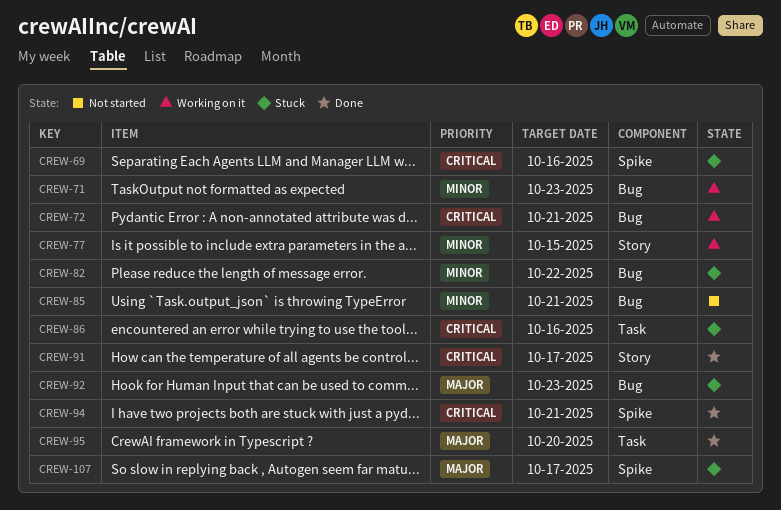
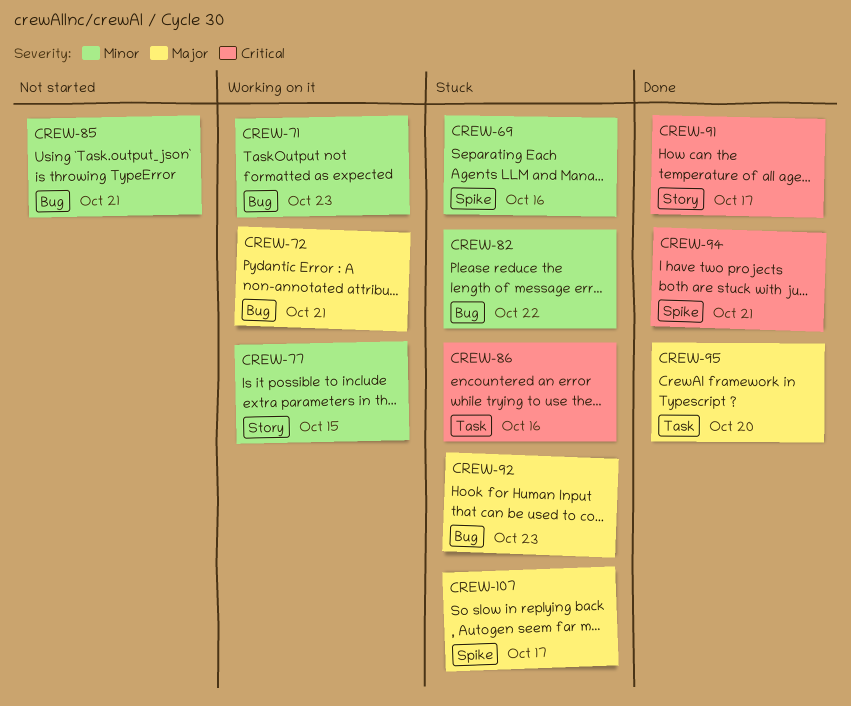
CREW-69, priority: Critical -> Minor
CREW-72, priority: Critical -> Major

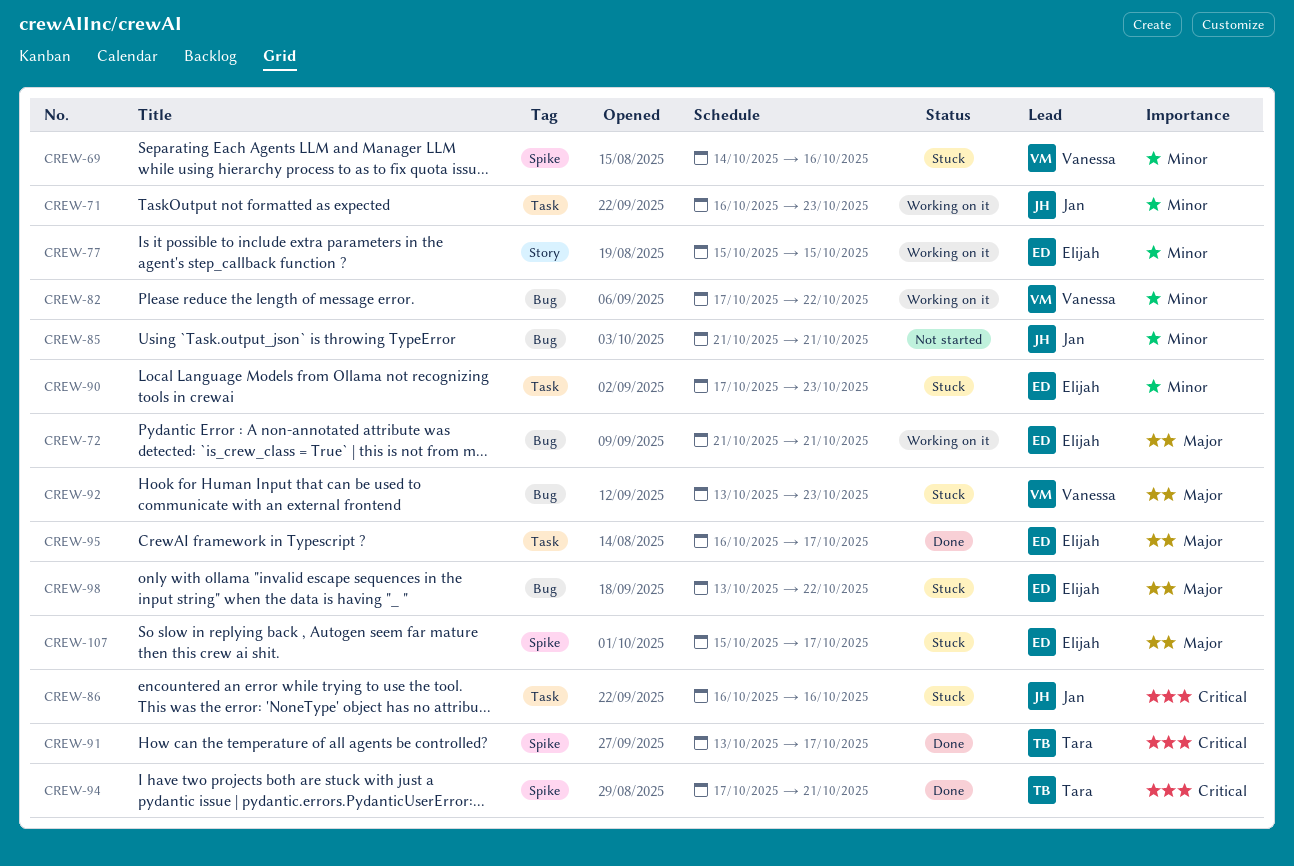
CREW-71, label: Bug -> Task
CREW-82, status: Stuck -> Working on it
CREW-90: none -> present
CREW-91, label: Story -> Spike
CREW-95, due: Oct 20 -> Oct 17
CREW-98: none -> present

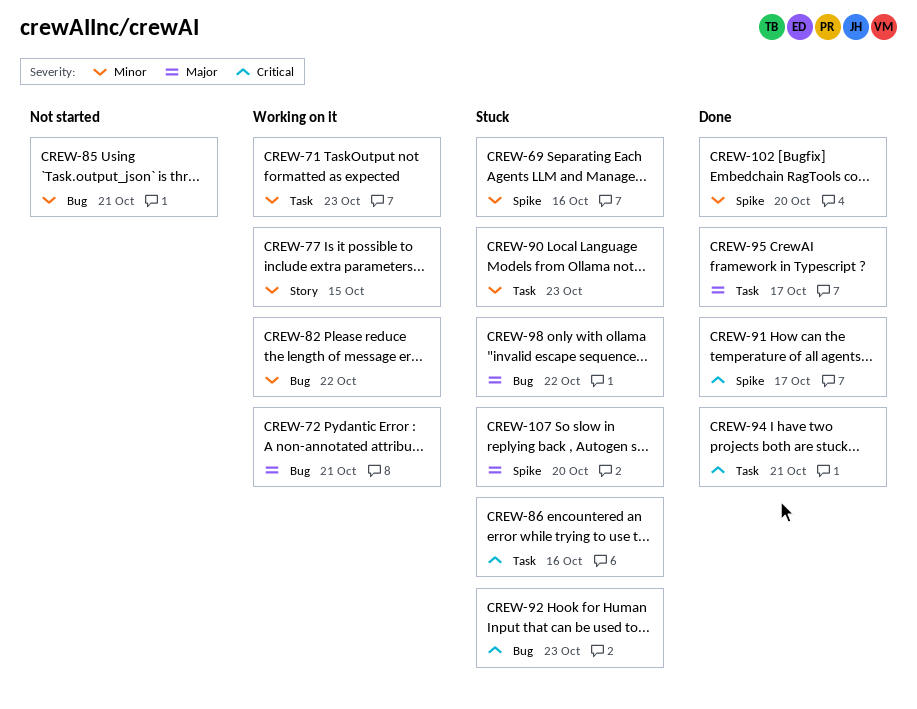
CREW-92, priority: Major -> Critical
CREW-94, label: Spike -> Task
CREW-102: none -> present
CREW-107, due: Oct 17 -> Oct 20

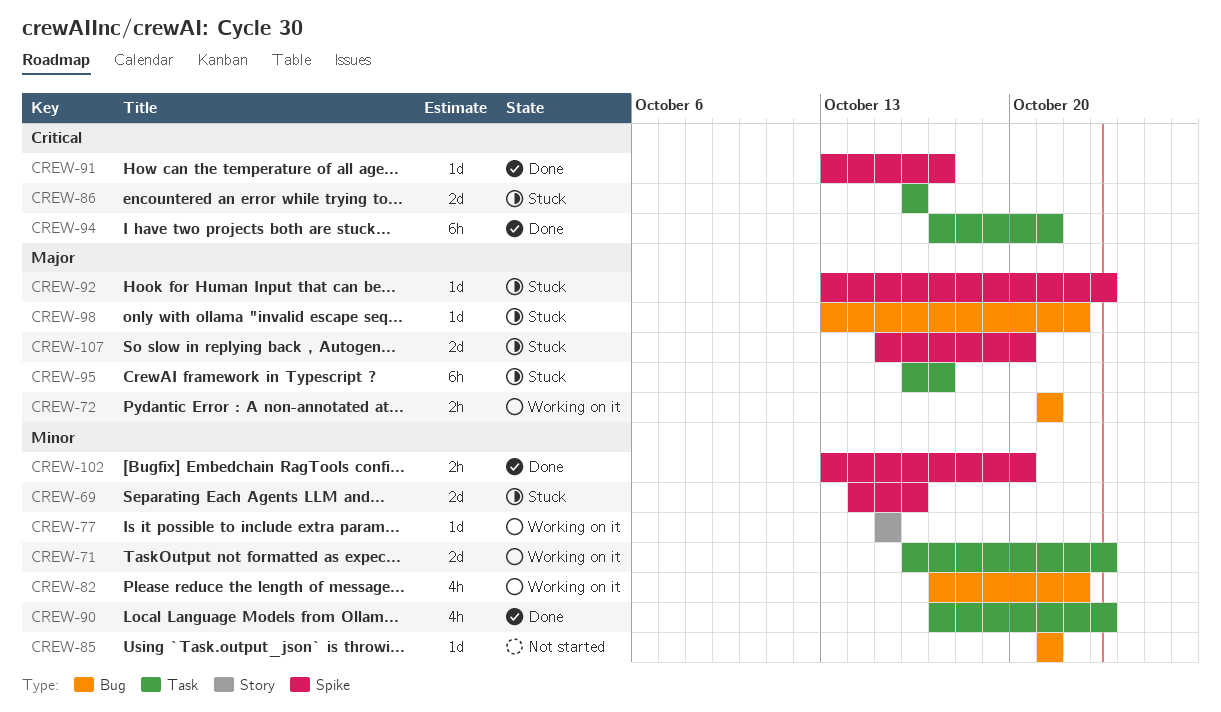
CREW-90, status: Stuck -> Done
CREW-92, priority: Critical -> Major
CREW-92, label: Bug -> Spike
CREW-95, status: Done -> Stuck

